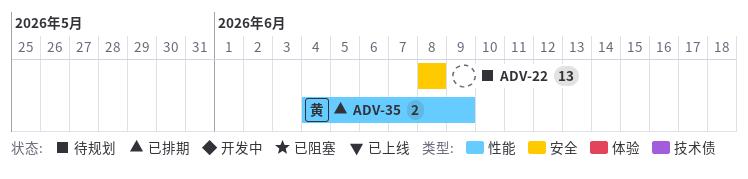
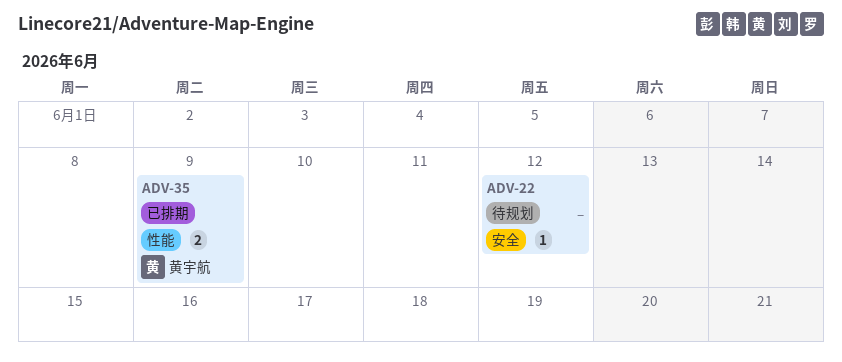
ADV-22, estimate: 13 -> 1
ADV-22, due: Jun 8 -> Jun 12

